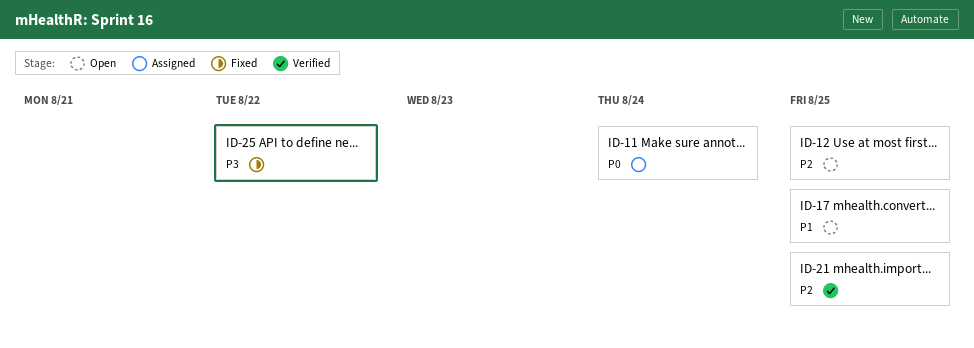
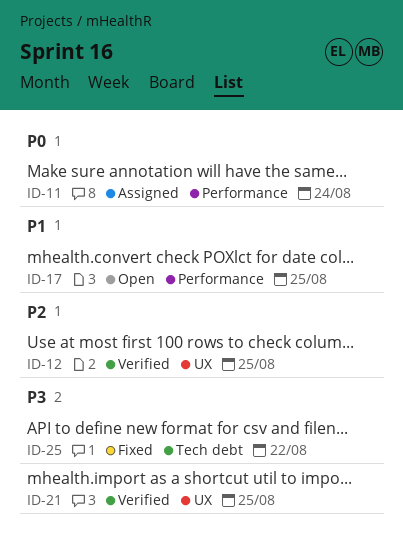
ID-12, status: Open -> Verified
ID-21, priority: P2 -> P3

